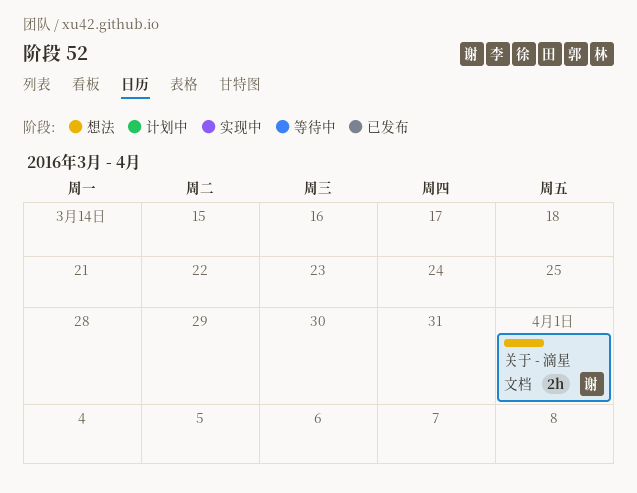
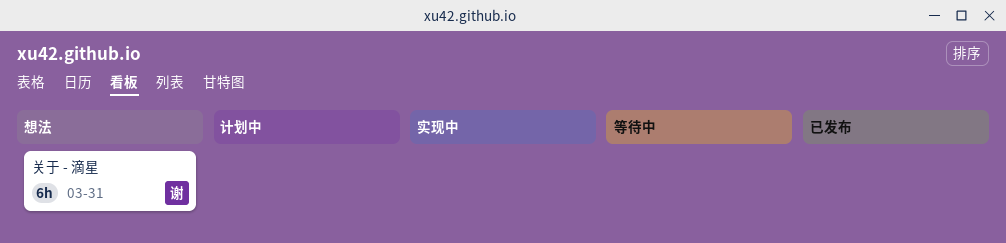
关于 - 滴星, estimate: 2h -> 6h
关于 - 滴星, due: Apr 1 -> Mar 31

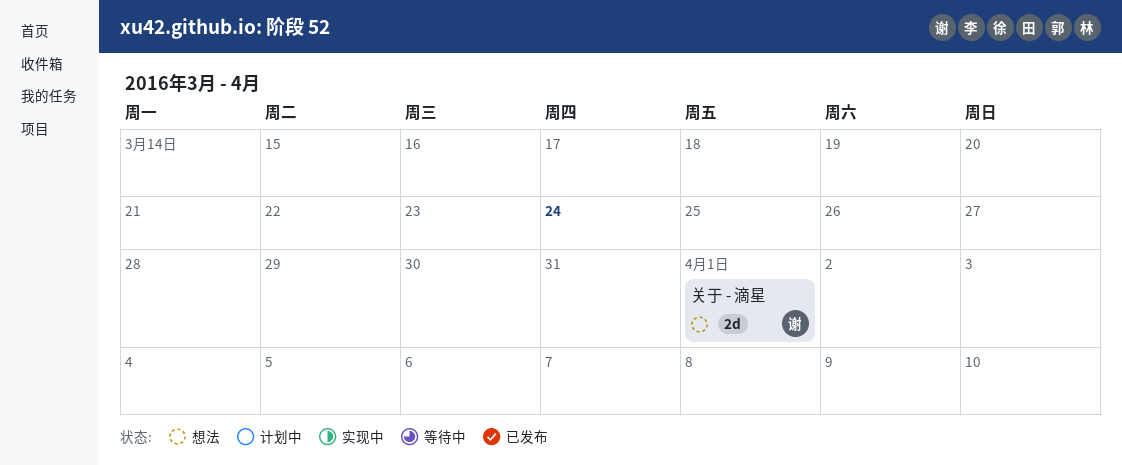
关于 - 滴星, estimate: 6h -> 2d
关于 - 滴星, due: Mar 31 -> Apr 1

